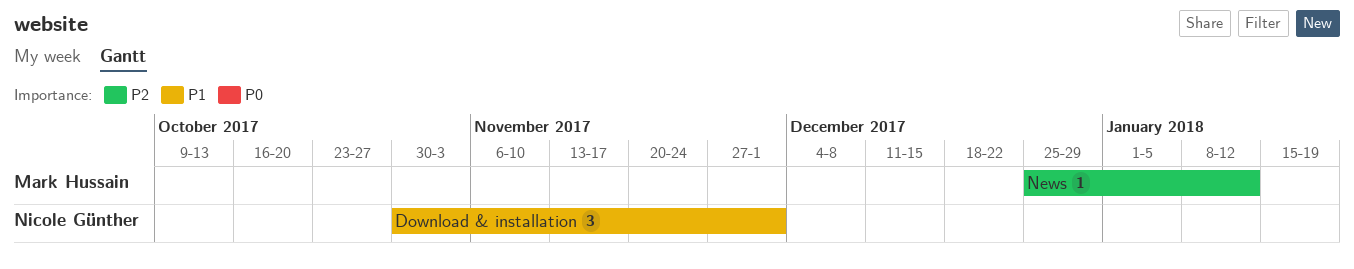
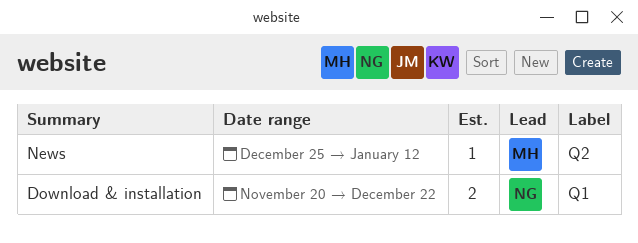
Download & installation, estimate: 3 -> 2
Download & installation, start: Oct 30 -> Nov 20
Download & installation, due: Dec 1 -> Dec 22

